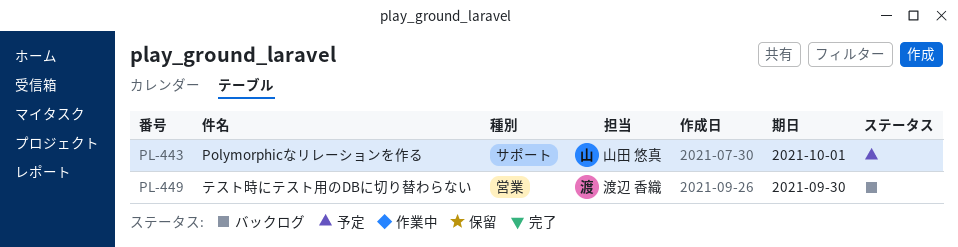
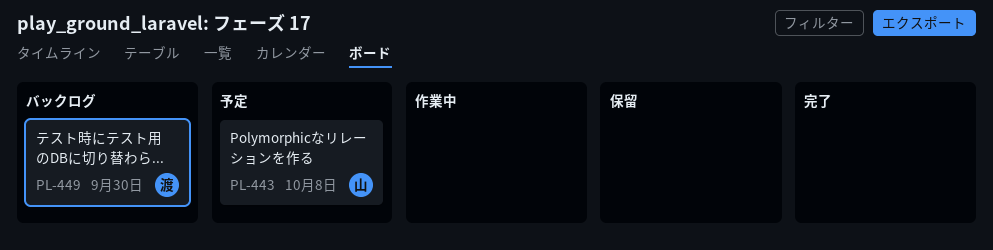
PL-443, due: Oct 1 -> Oct 8

